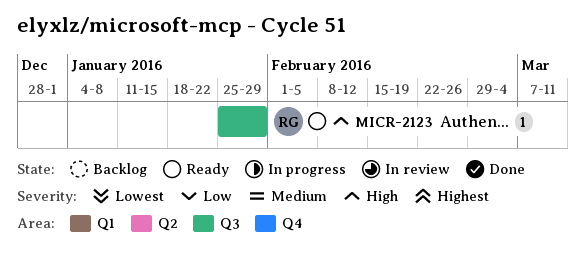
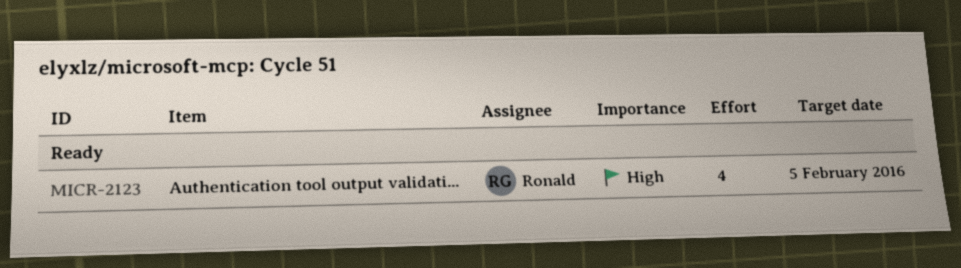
MICR-2123, estimate: 1 -> 4
MICR-2123, due: Jan 29 -> Feb 5

